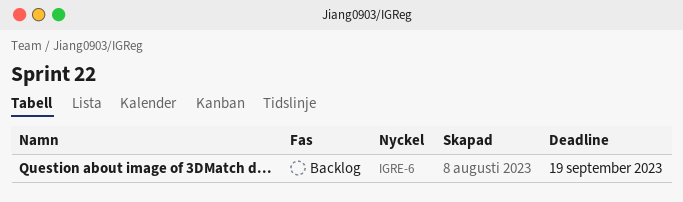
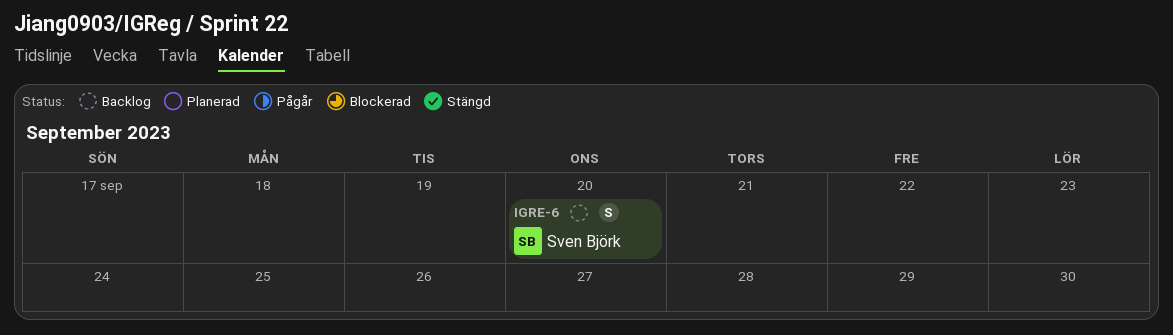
IGRE-6, due: Sep 19 -> Sep 20

